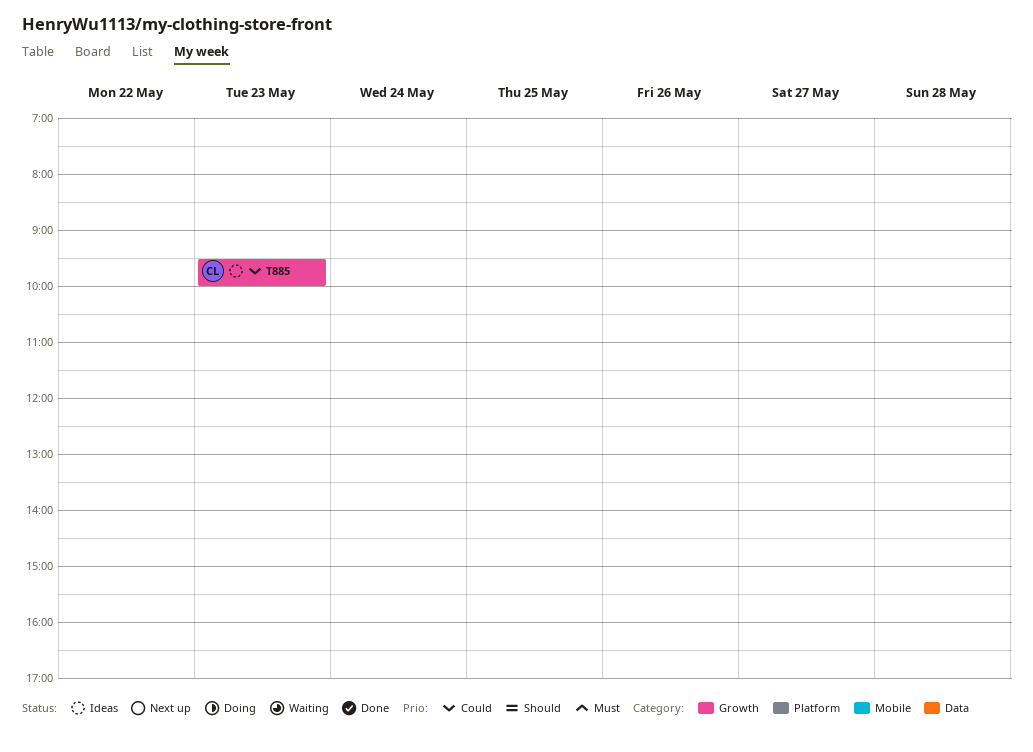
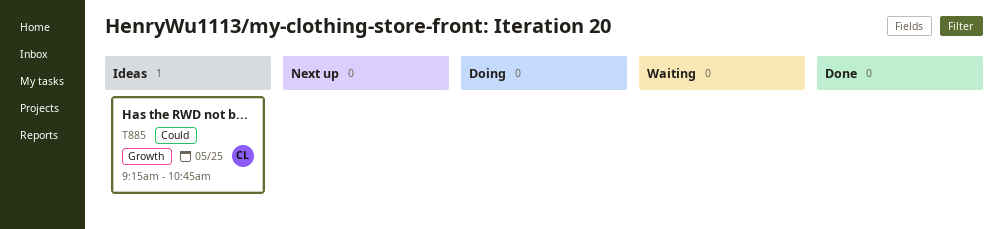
T885, day: May 23 -> May 25
T885, begins: 09:30 -> 09:15
T885, ends: 10:00 -> 10:45

